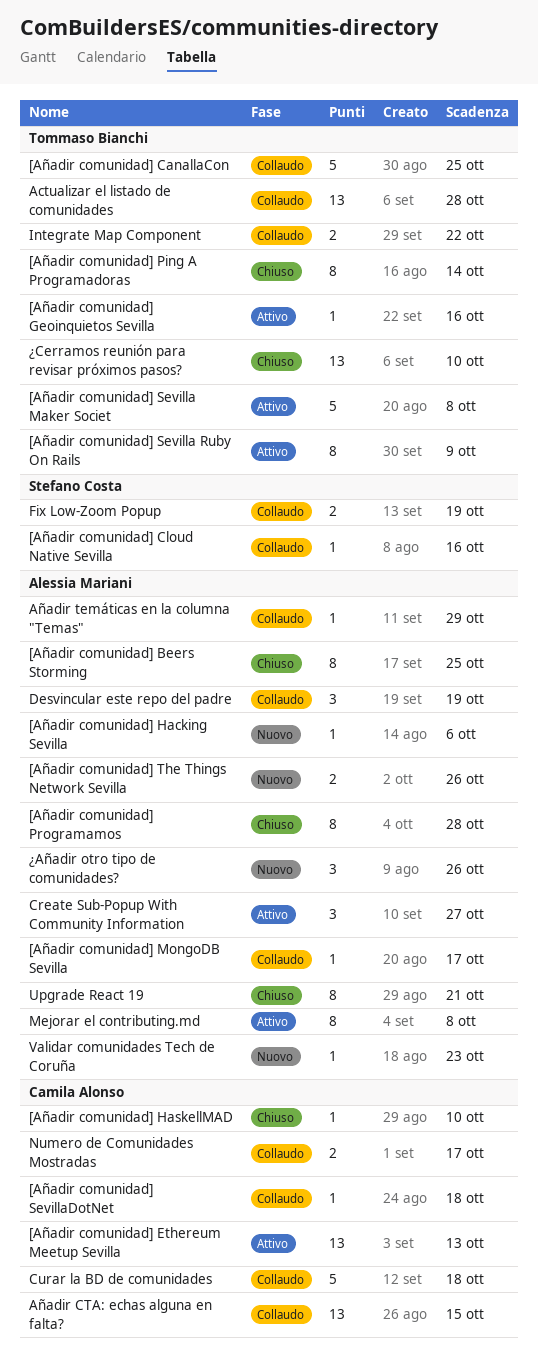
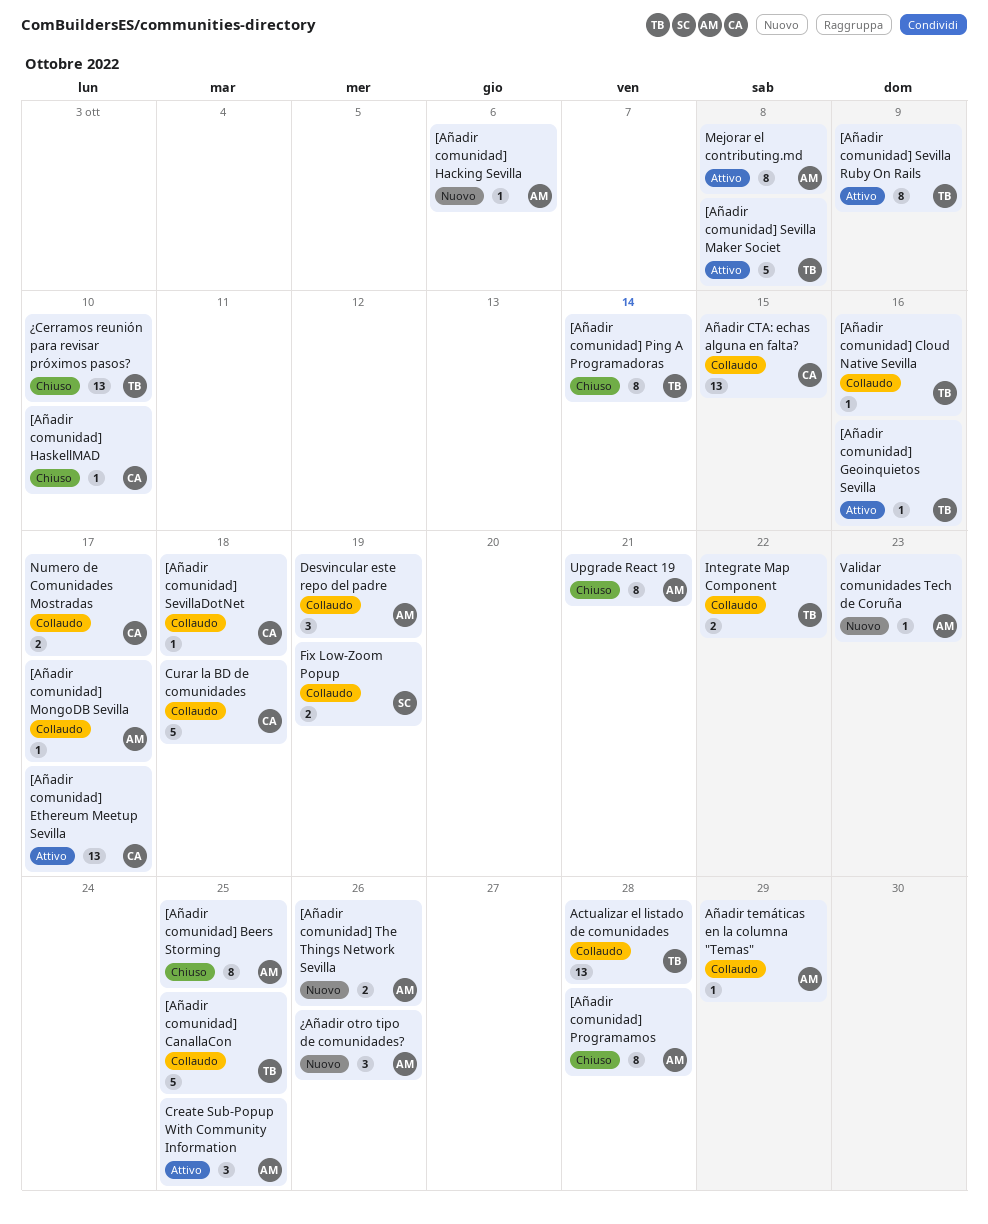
[Añadir comunidad] Cloud Native Sevilla, owner: Stefano Costa -> Tommaso Bianchi
[Añadir comunidad] Ethereum Meetup Sevilla, due: Oct 13 -> Oct 17
Create Sub-Popup With Community Information, due: Oct 27 -> Oct 25

